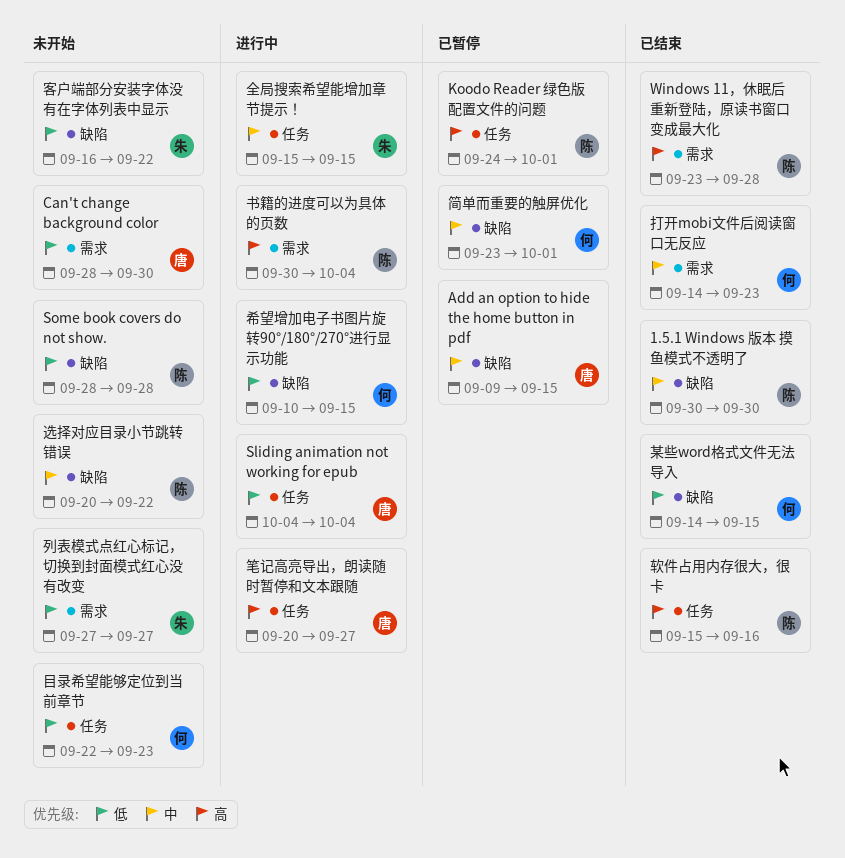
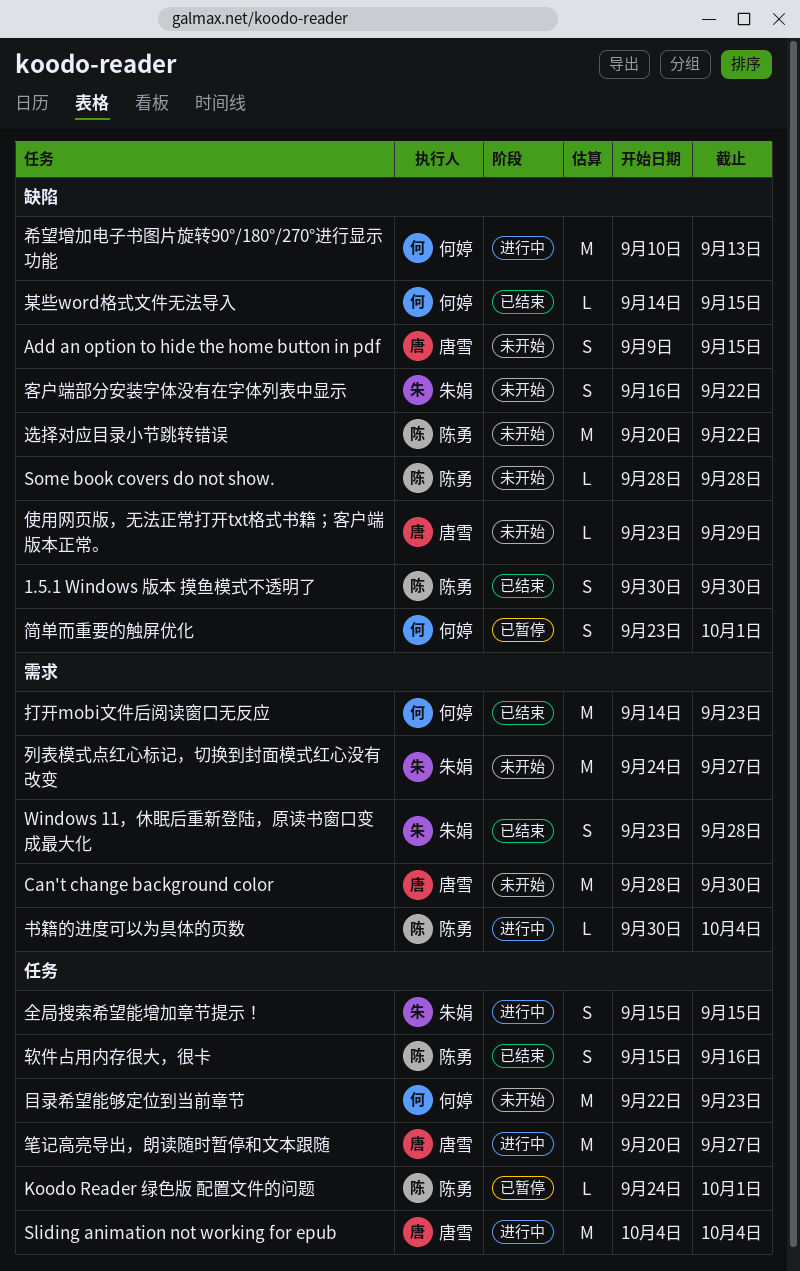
Add an option to hide the home button in pdf, status: 已暂停 -> 未开始
Windows 11，休眠后重新登陆，原读书窗口变成最大化, owner: 陈勇 -> 朱娟
使用网页版，无法正常打开txt格式书籍；客户端版本正常。: none -> present
列表模式点红心标记，切换到封面模式红心没有改变, start: Sep 27 -> Sep 24
希望增加电子书图片旋转90°/180°/270°进行显示功能, due: Sep 15 -> Sep 13

